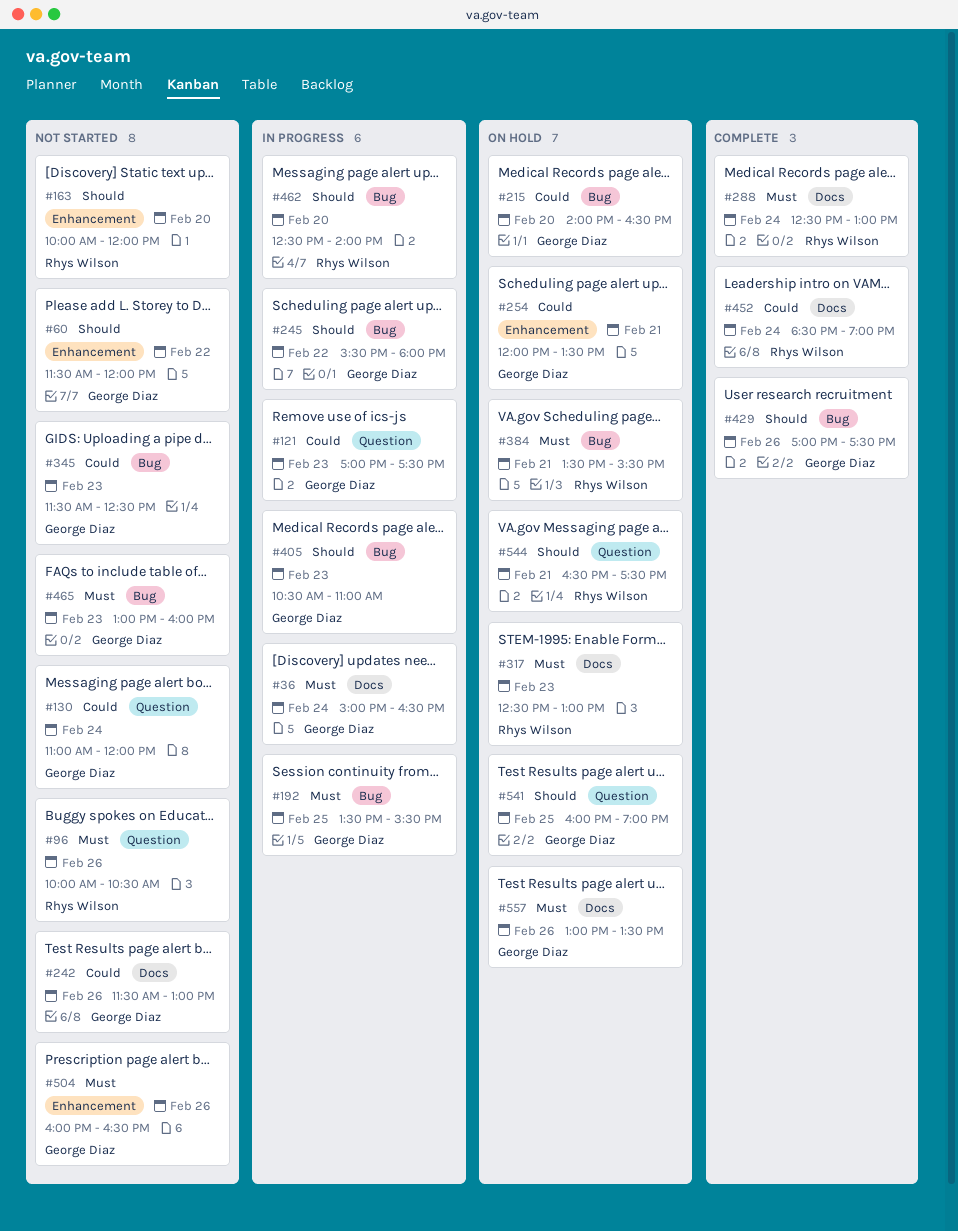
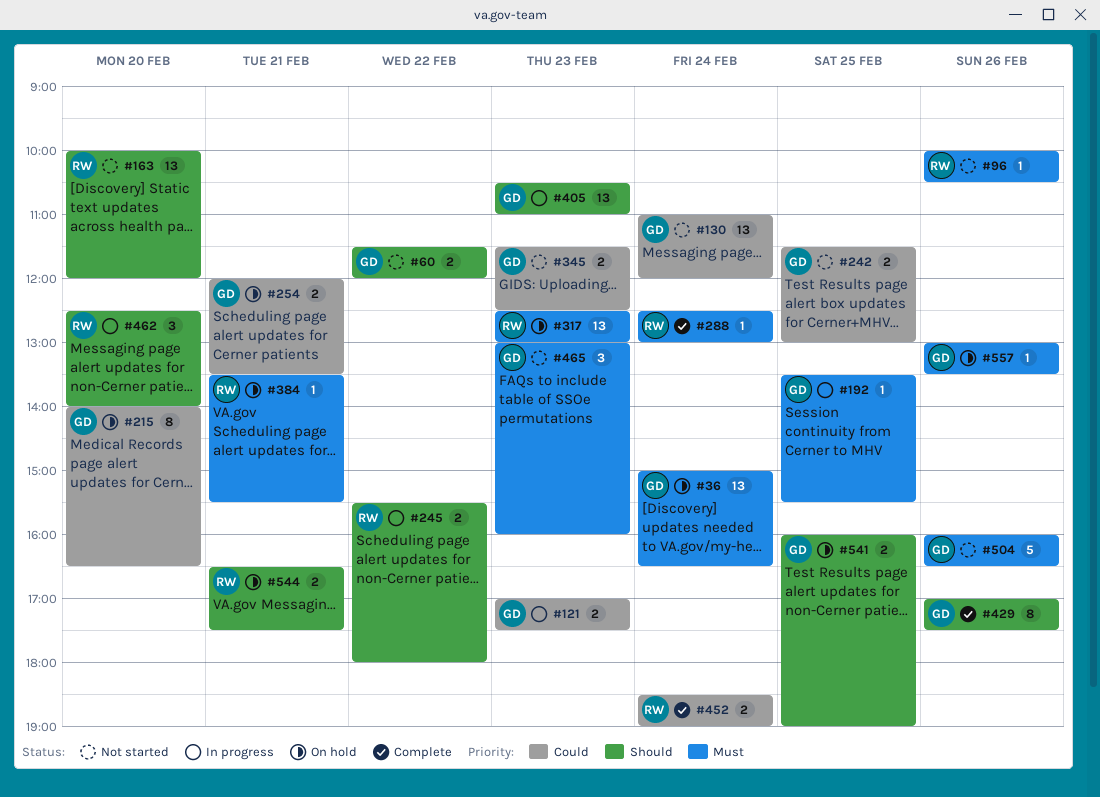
#36, status: In progress -> On hold
#242, day: Feb 26 -> Feb 25
#245, owner: George Diaz -> Rhys Wilson

